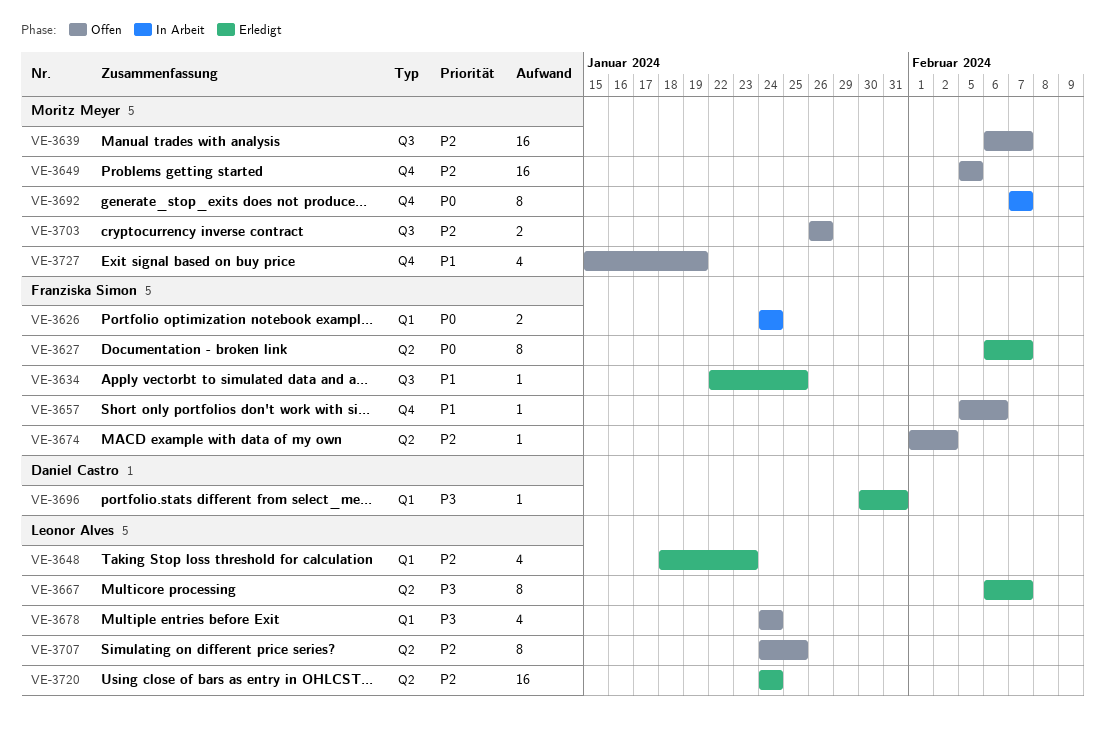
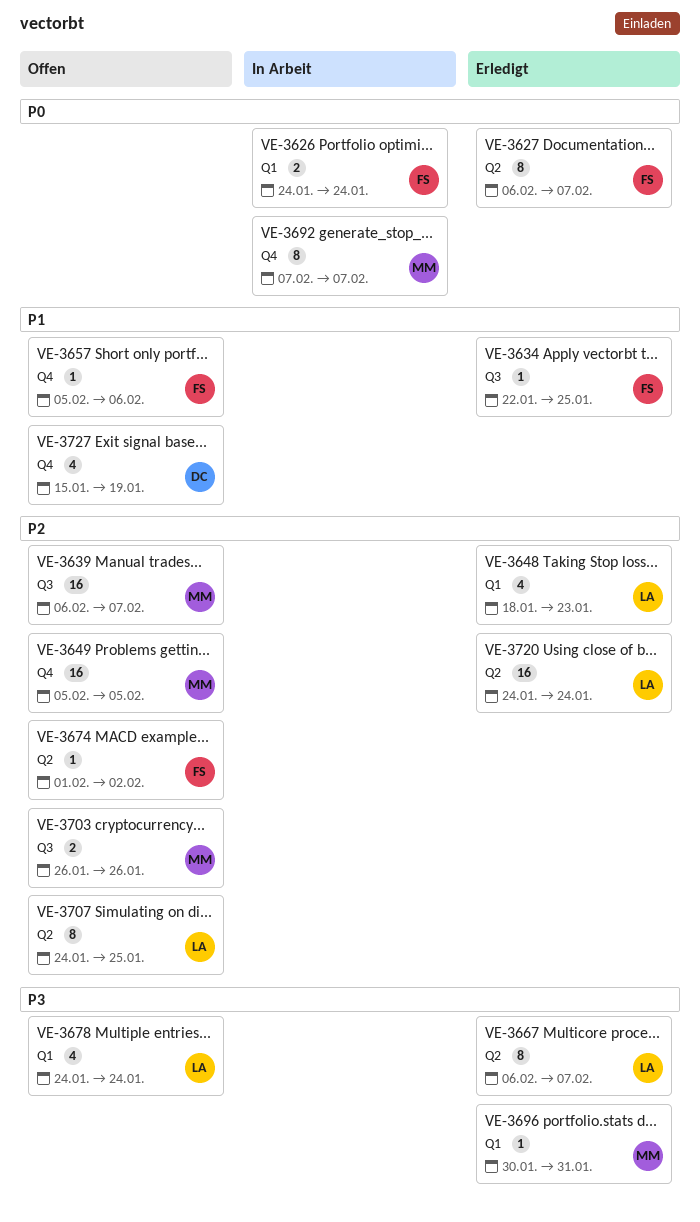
VE-3696, owner: Daniel Castro -> Moritz Meyer
VE-3727, owner: Moritz Meyer -> Daniel Castro

